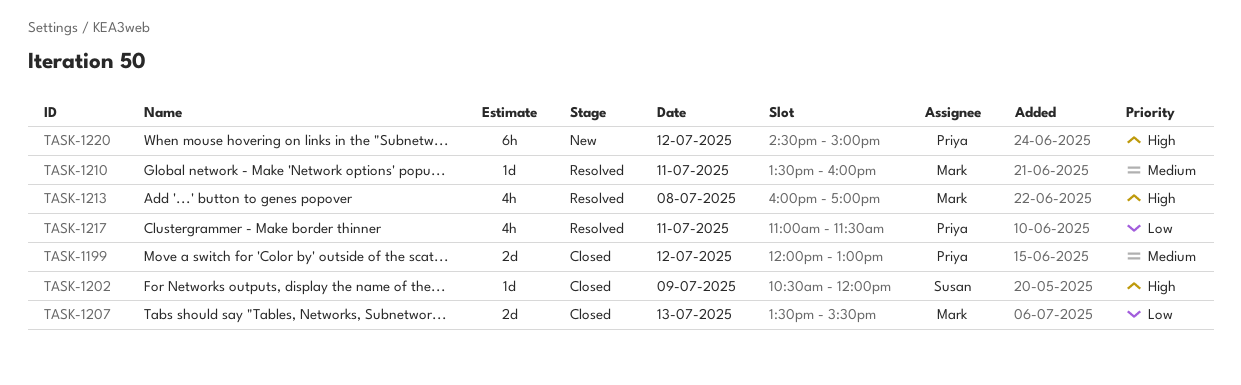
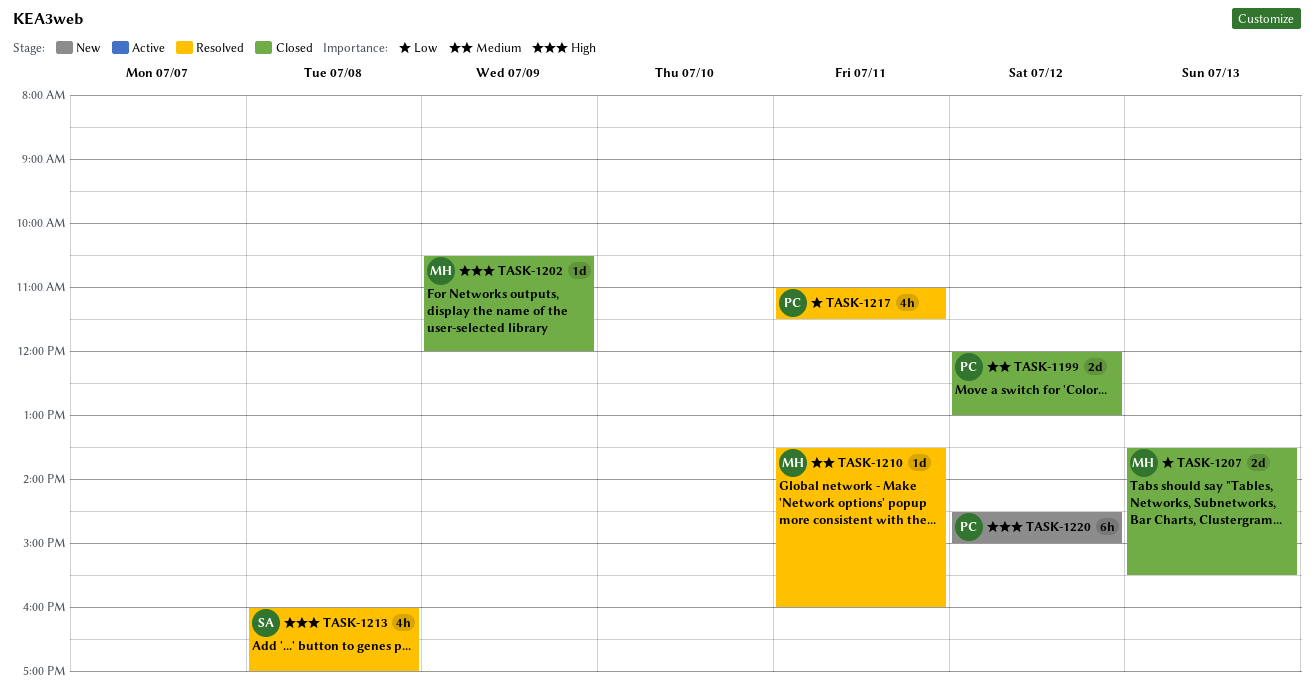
TASK-1202, owner: Susan -> Mark
TASK-1213, owner: Mark -> Susan

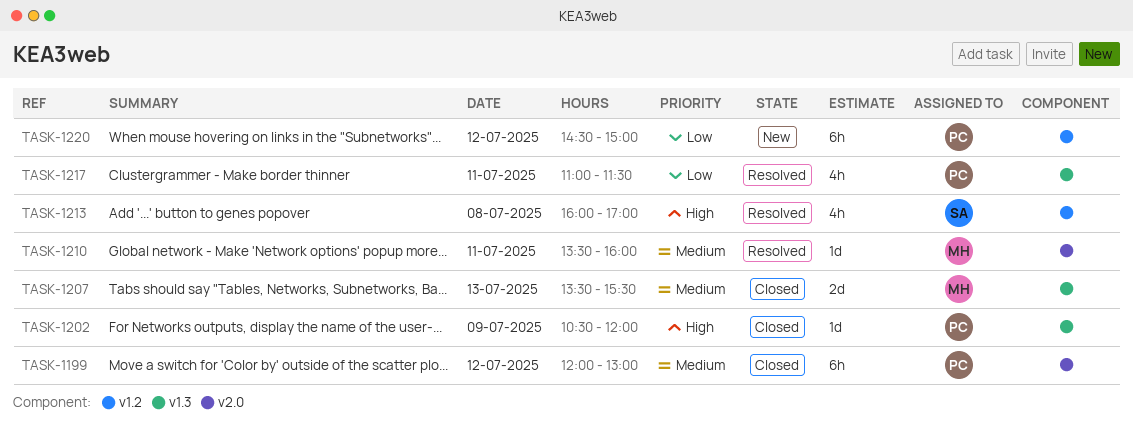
TASK-1199, estimate: 2d -> 6h
TASK-1202, owner: MH -> PC
TASK-1207, priority: Low -> Medium
TASK-1220, priority: High -> Low

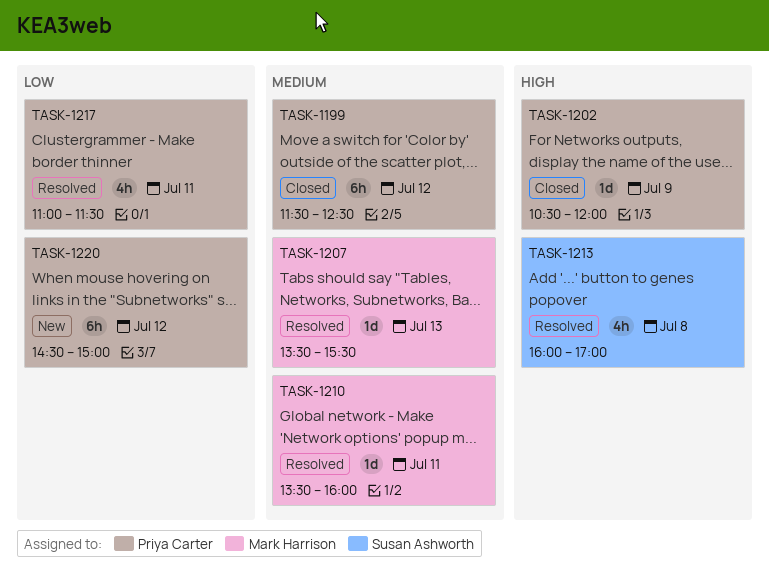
TASK-1199, begins: 12:00 -> 11:30
TASK-1199, ends: 13:00 -> 12:30
TASK-1207, status: Closed -> Resolved
TASK-1207, estimate: 2d -> 1d

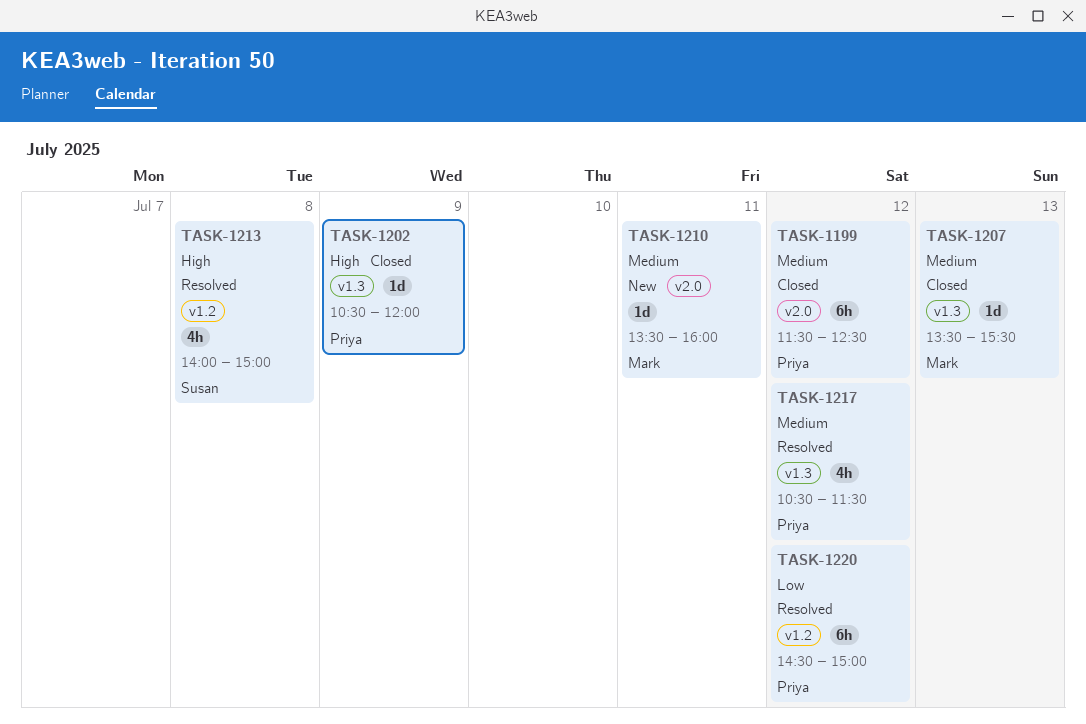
TASK-1207, status: Resolved -> Closed
TASK-1210, status: Resolved -> New
TASK-1213, begins: 16:00 -> 14:00
TASK-1213, ends: 17:00 -> 15:00
TASK-1217, priority: Low -> Medium
TASK-1217, day: Jul 11 -> Jul 12
TASK-1217, begins: 11:00 -> 10:30
TASK-1220, status: New -> Resolved

